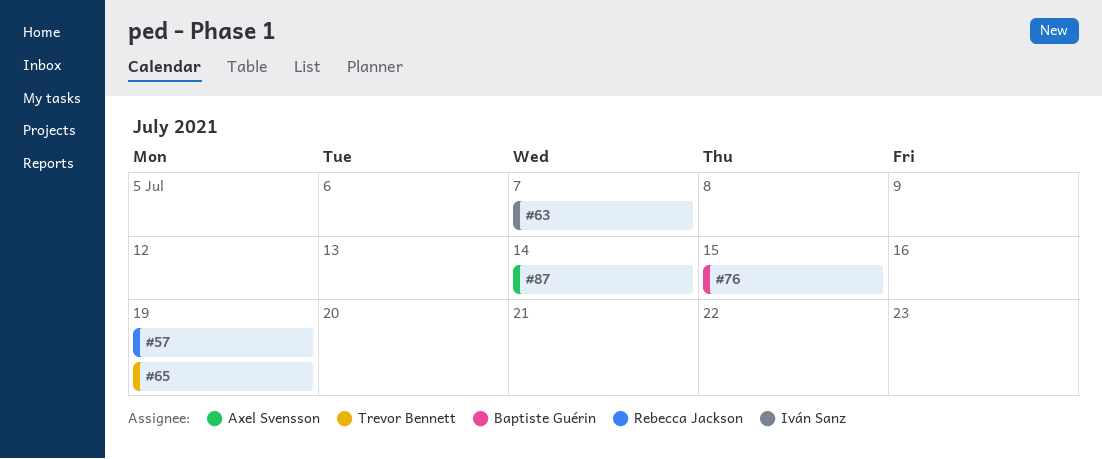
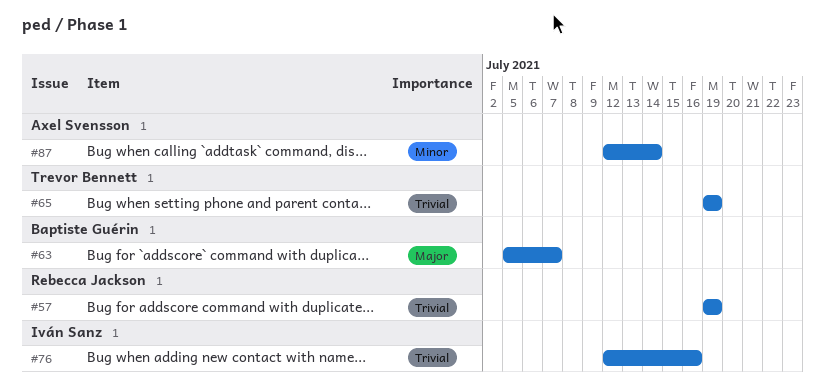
#63, owner: Iván Sanz -> Baptiste Guérin
#76, owner: Baptiste Guérin -> Iván Sanz
#76, due: Jul 15 -> Jul 16

